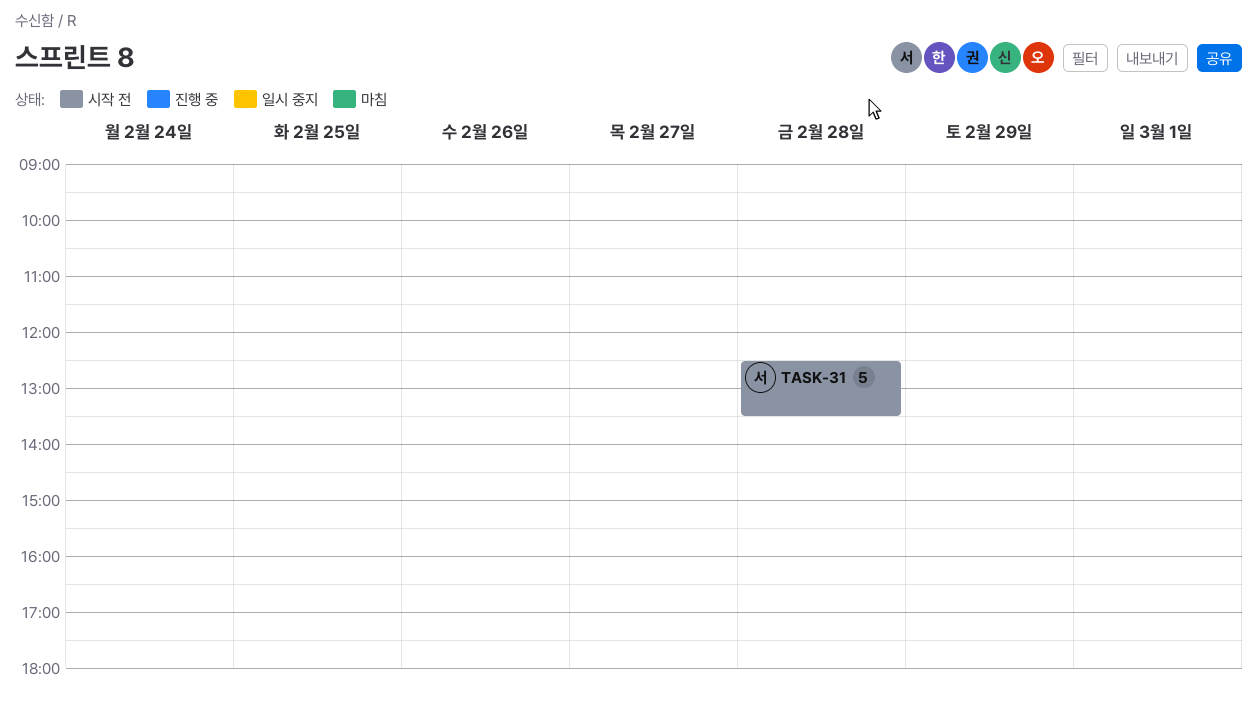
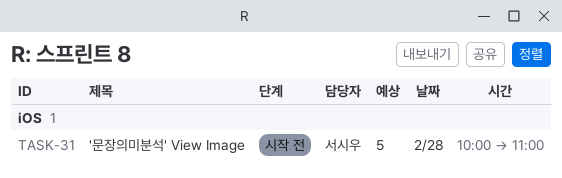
TASK-31, begins: 12:30 -> 10:00
TASK-31, ends: 13:30 -> 11:00

